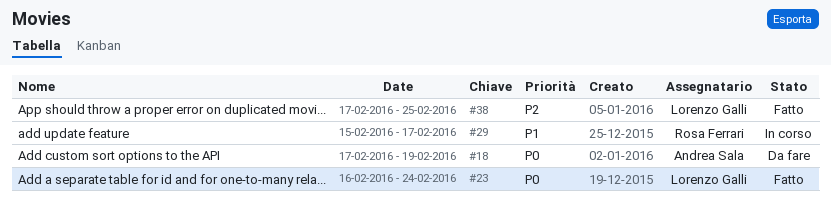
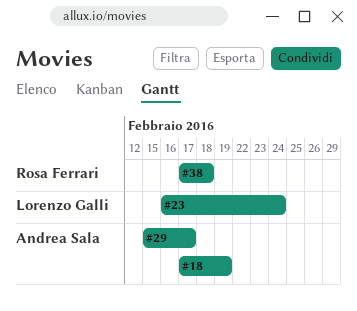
#29, owner: Rosa Ferrari -> Andrea Sala
#38, owner: Lorenzo Galli -> Rosa Ferrari
#38, due: Feb 25 -> Feb 18

